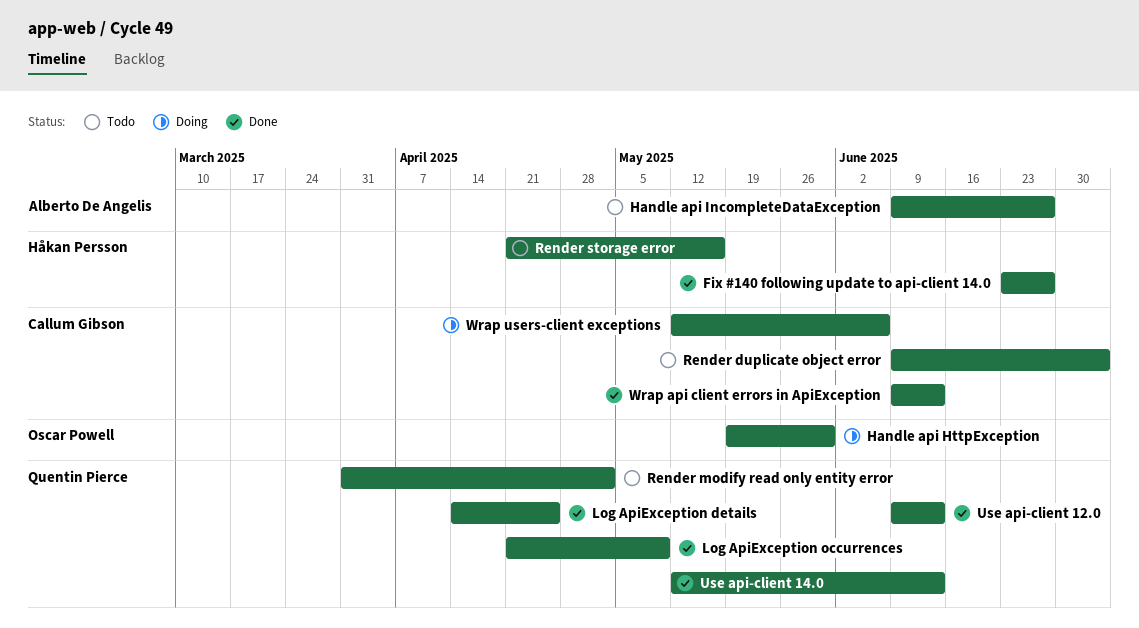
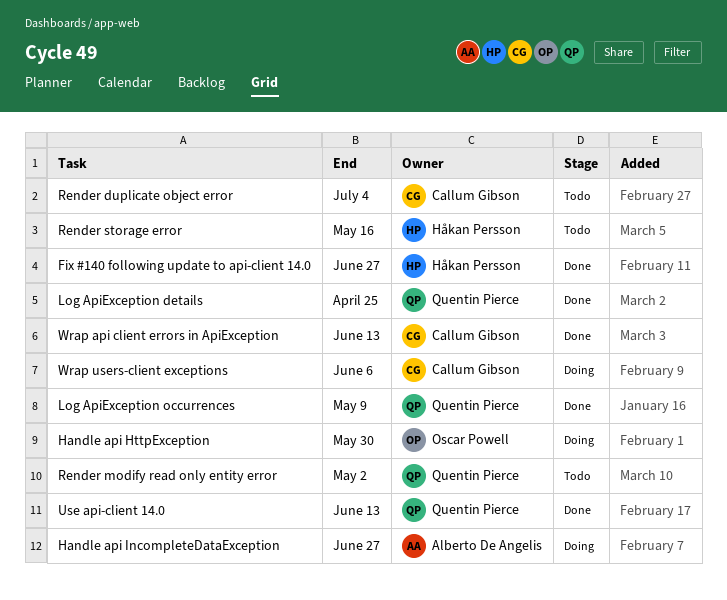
Handle api IncompleteDataException, status: Todo -> Doing
Use api-client 12.0: present -> none

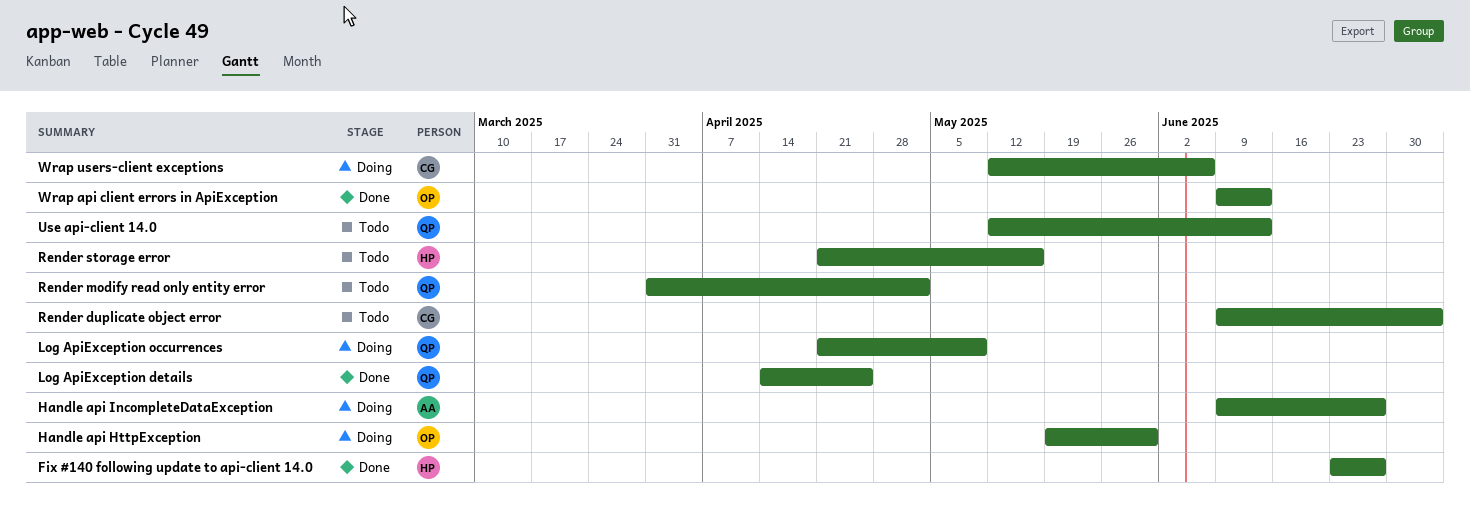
Log ApiException occurrences, status: Done -> Doing
Use api-client 14.0, status: Done -> Todo
Wrap api client errors in ApiException, owner: Callum Gibson -> Oscar Powell

